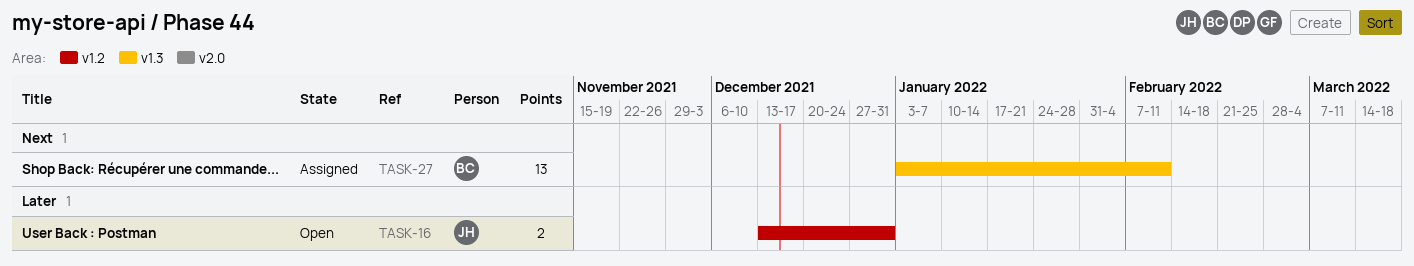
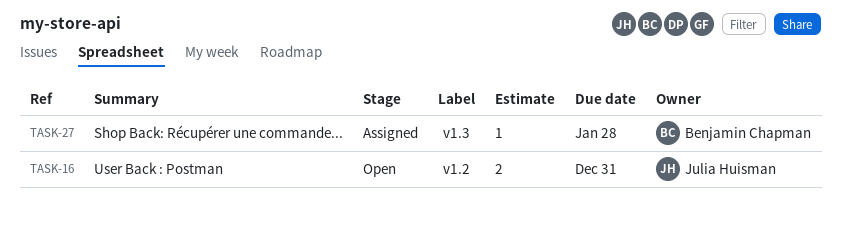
TASK-27, estimate: 13 -> 1
TASK-27, due: Feb 11 -> Jan 28

